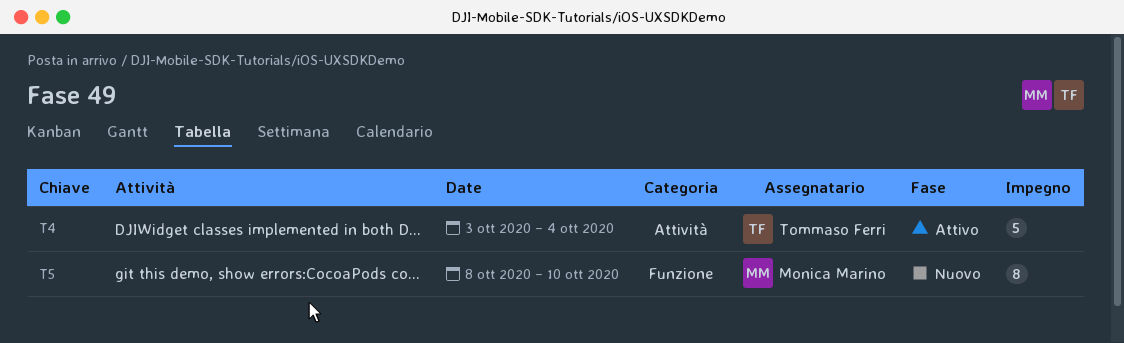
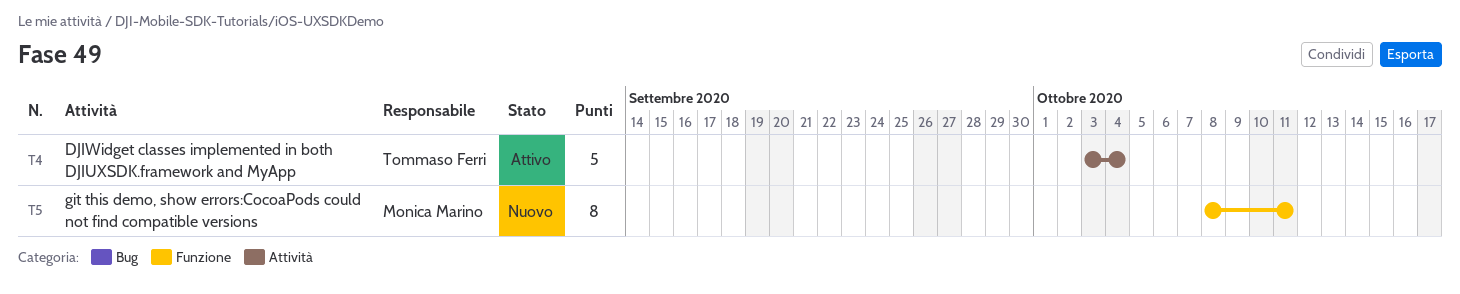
T5, due: Oct 10 -> Oct 11

